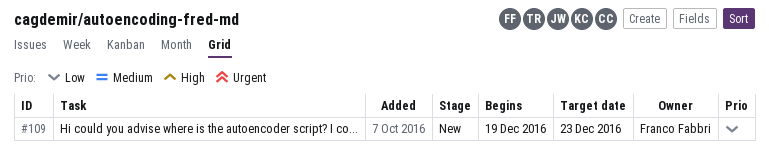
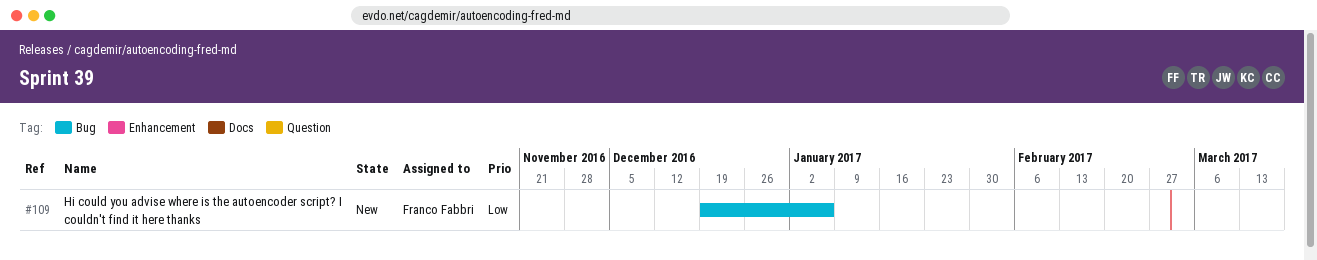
#109, due: Dec 23 -> Jan 6

